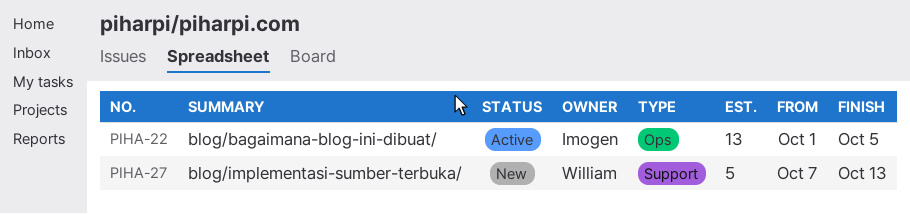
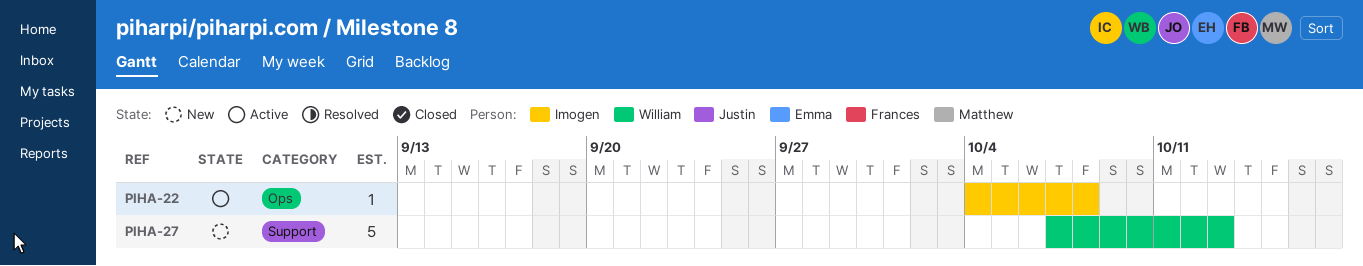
PIHA-22, estimate: 13 -> 1
PIHA-22, start: Oct 1 -> Oct 4
PIHA-22, due: Oct 5 -> Oct 8

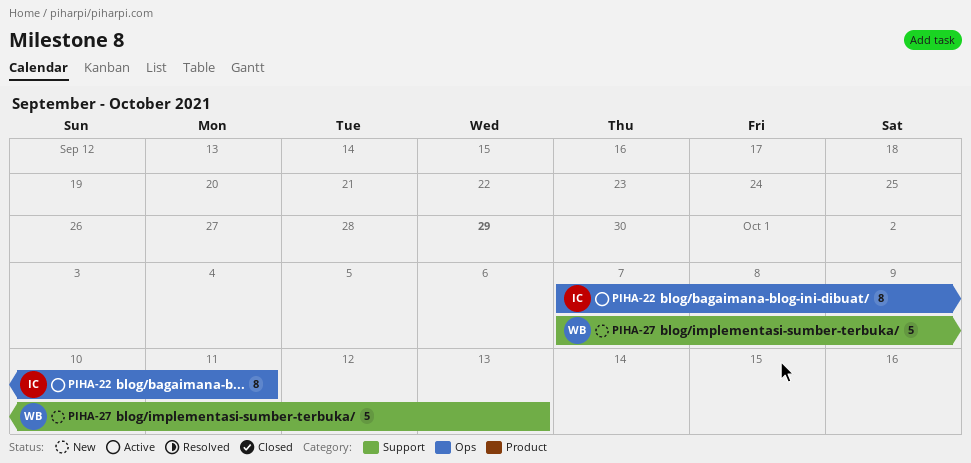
PIHA-22, estimate: 1 -> 8
PIHA-22, start: Oct 4 -> Oct 7
PIHA-22, due: Oct 8 -> Oct 11

